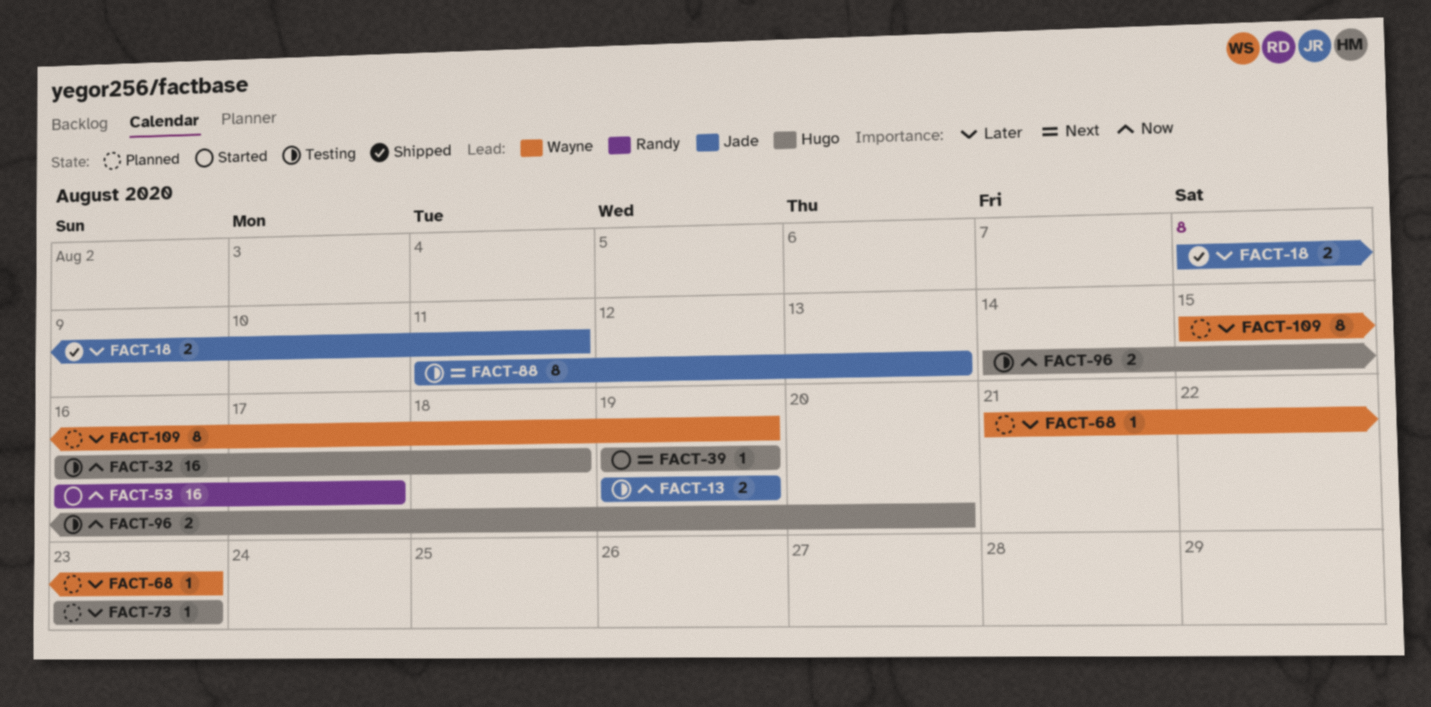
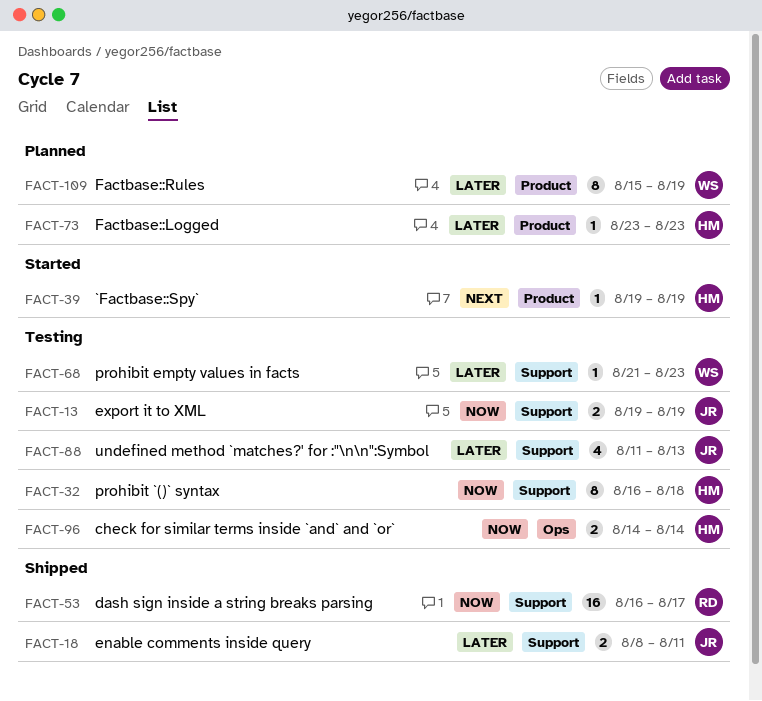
FACT-32, estimate: 16 -> 8
FACT-53, status: Started -> Shipped
FACT-68, status: Planned -> Testing
FACT-88, priority: Next -> Later
FACT-88, estimate: 8 -> 4
FACT-96, due: Aug 20 -> Aug 14

